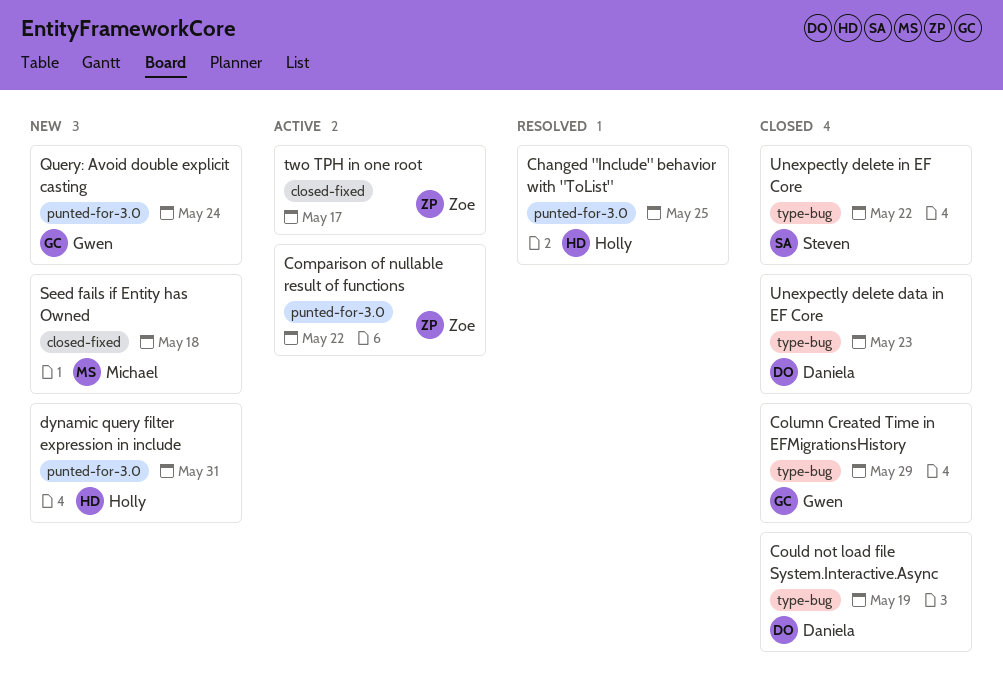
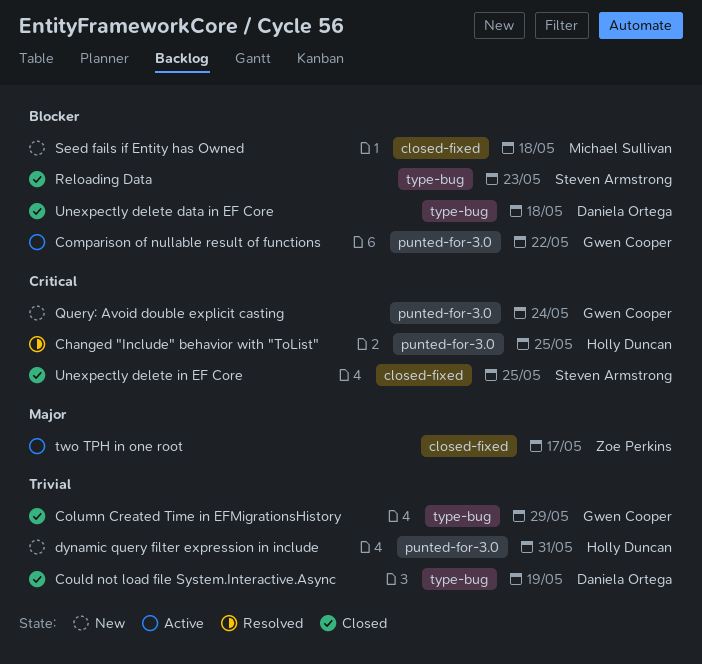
Comparison of nullable result of functions, owner: Zoe Perkins -> Gwen Cooper
Reloading Data: none -> present
Unexpectly delete data in EF Core, due: May 23 -> May 18
Unexpectly delete in EF Core, label: type-bug -> closed-fixed
Unexpectly delete in EF Core, due: May 22 -> May 25

